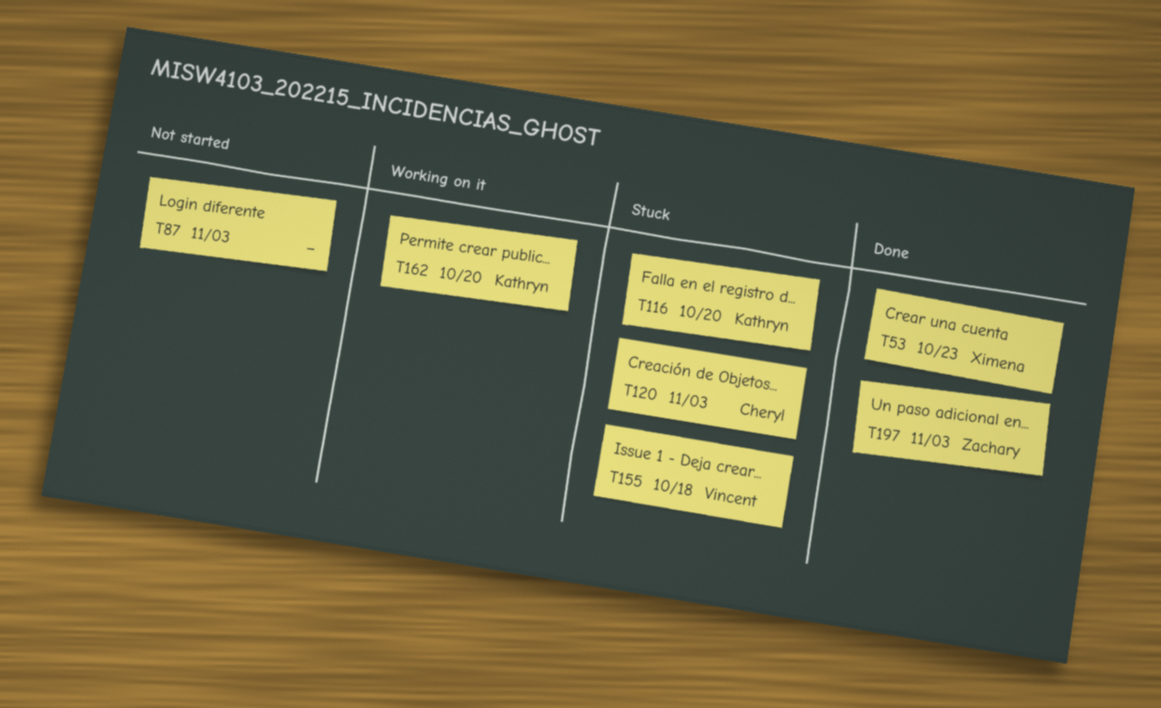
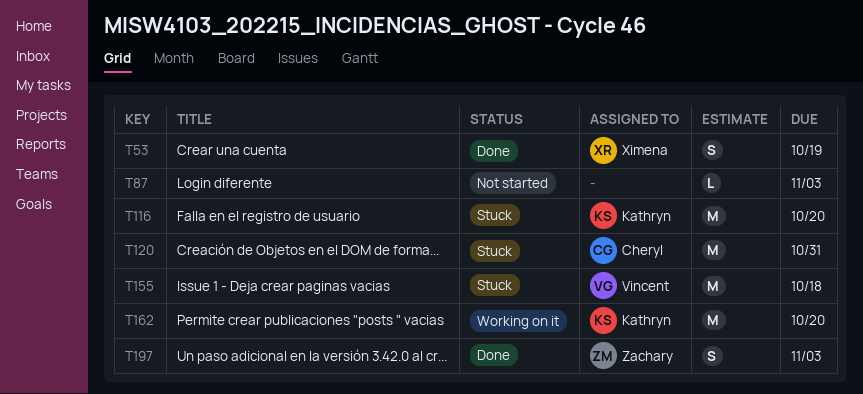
T53, due: Oct 23 -> Oct 19
T120, due: Nov 3 -> Oct 31

